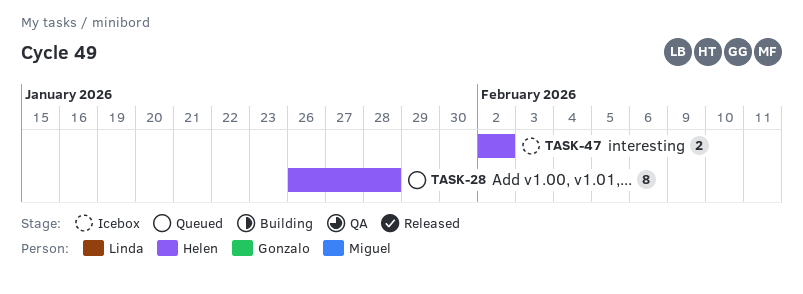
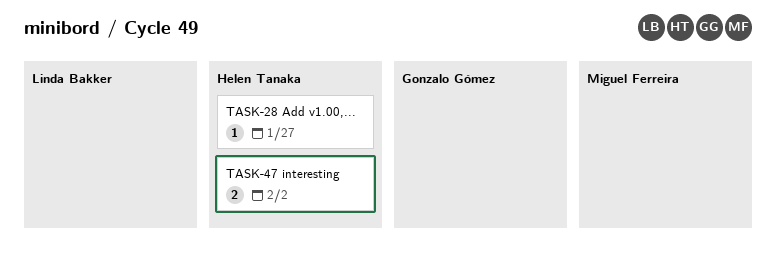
TASK-28, estimate: 8 -> 1
TASK-28, due: Jan 28 -> Jan 27

